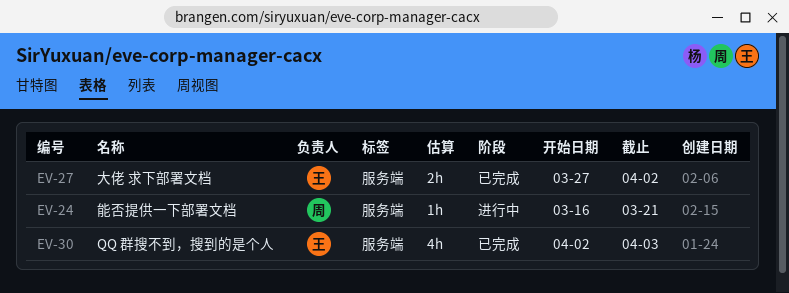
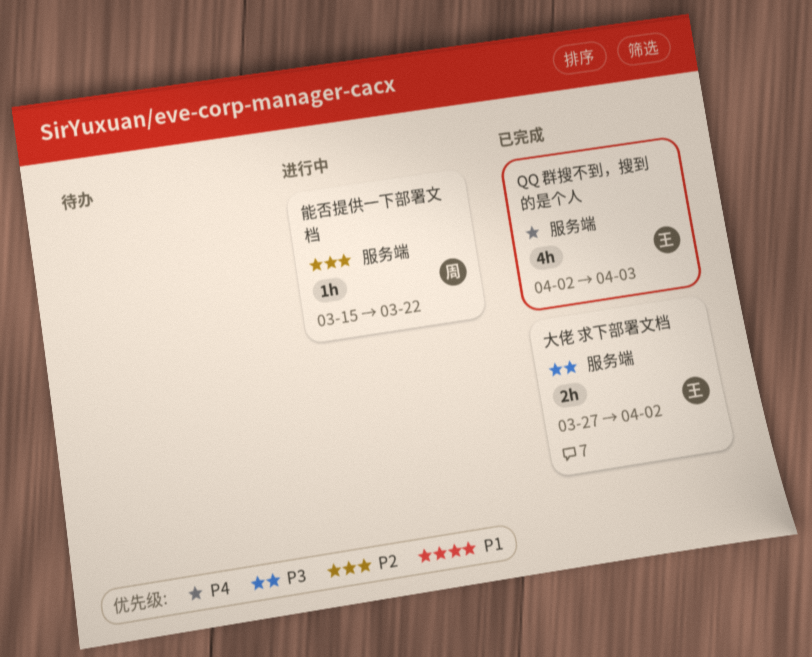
能否提供一下部署文档, start: Mar 16 -> Mar 15
能否提供一下部署文档, due: Mar 21 -> Mar 22

